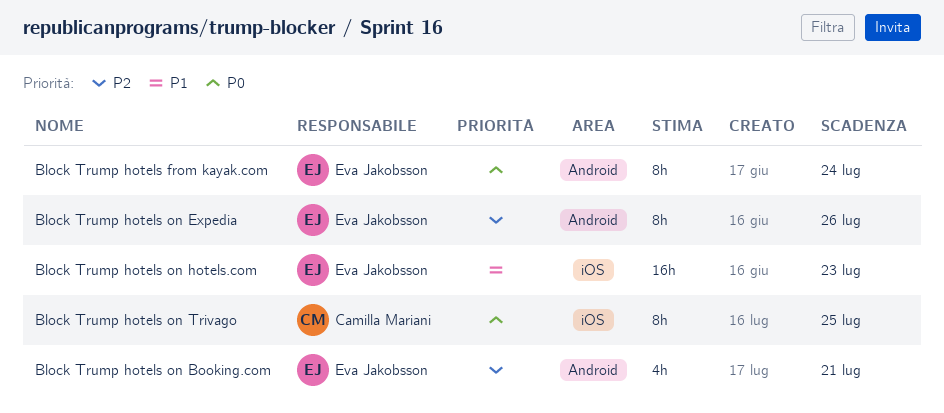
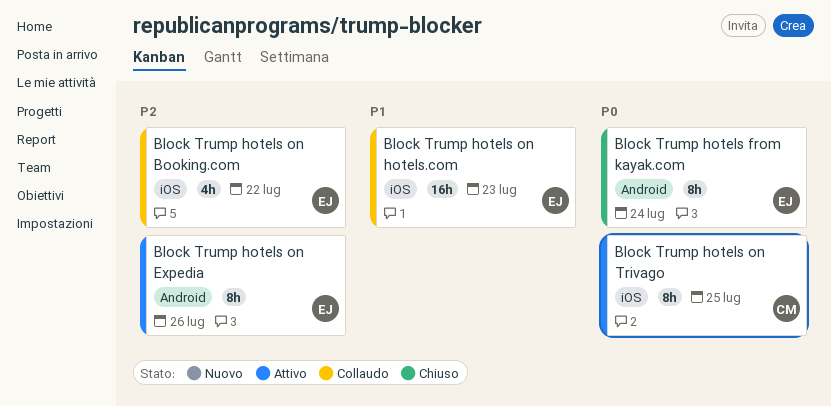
Block Trump hotels on Booking.com, label: Android -> iOS
Block Trump hotels on Booking.com, due: Jul 21 -> Jul 22

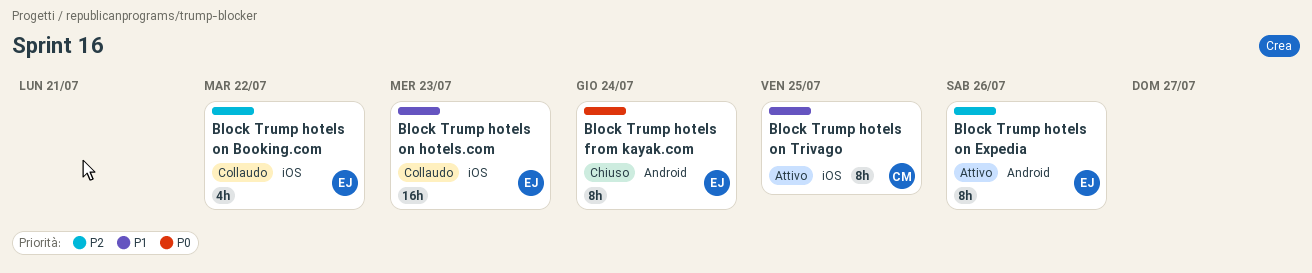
Block Trump hotels on Trivago, priority: P0 -> P1

